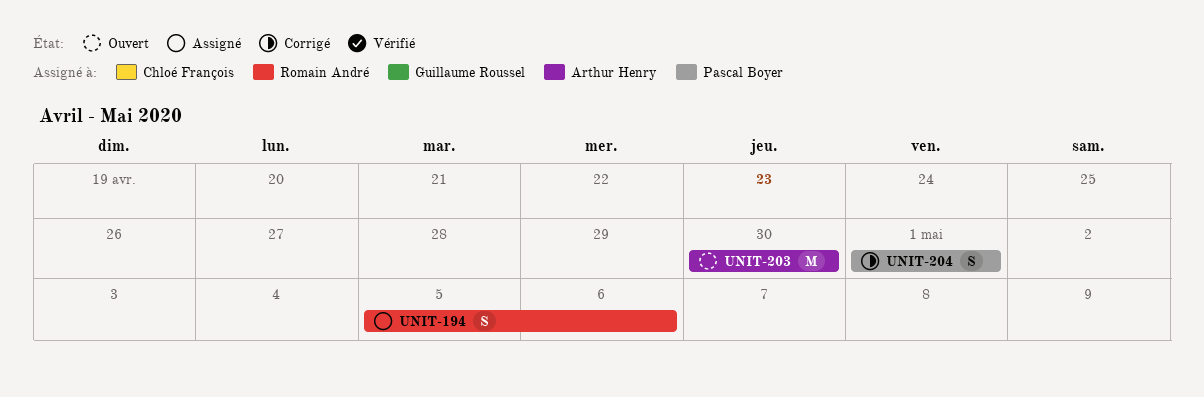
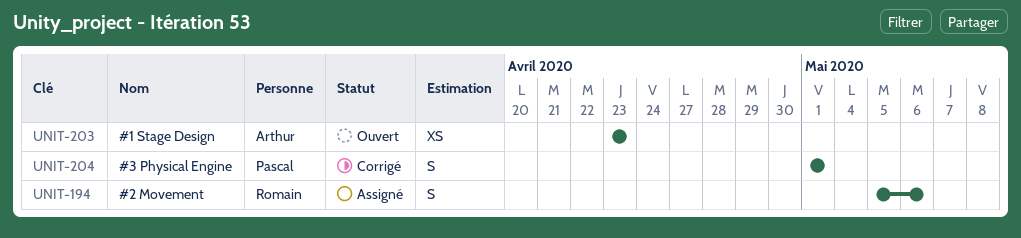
UNIT-203, estimate: M -> XS
UNIT-203, start: Apr 30 -> Apr 23
UNIT-203, due: Apr 30 -> Apr 23

